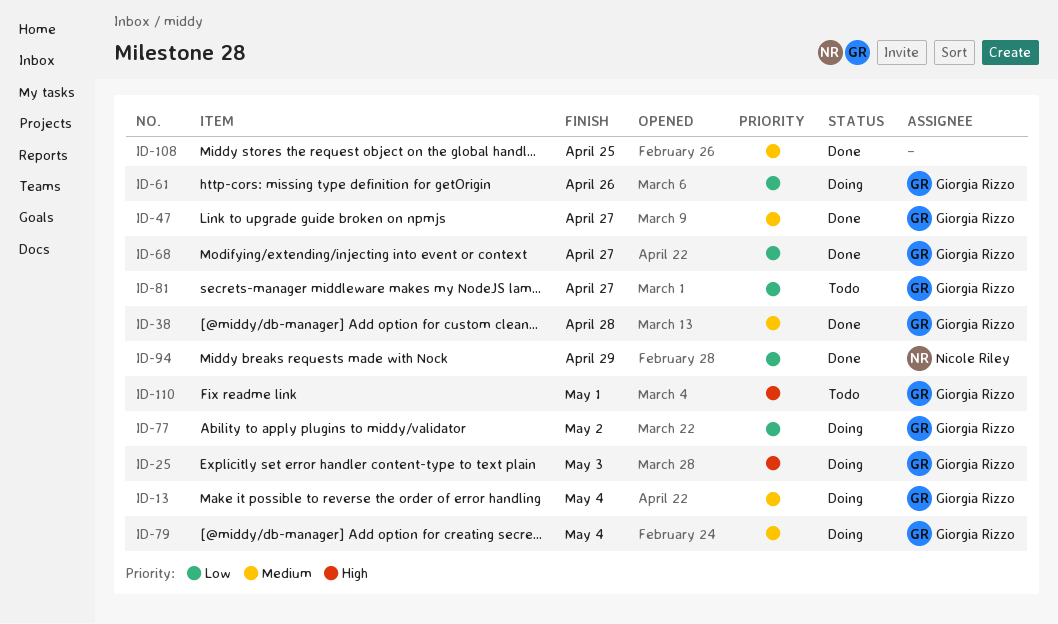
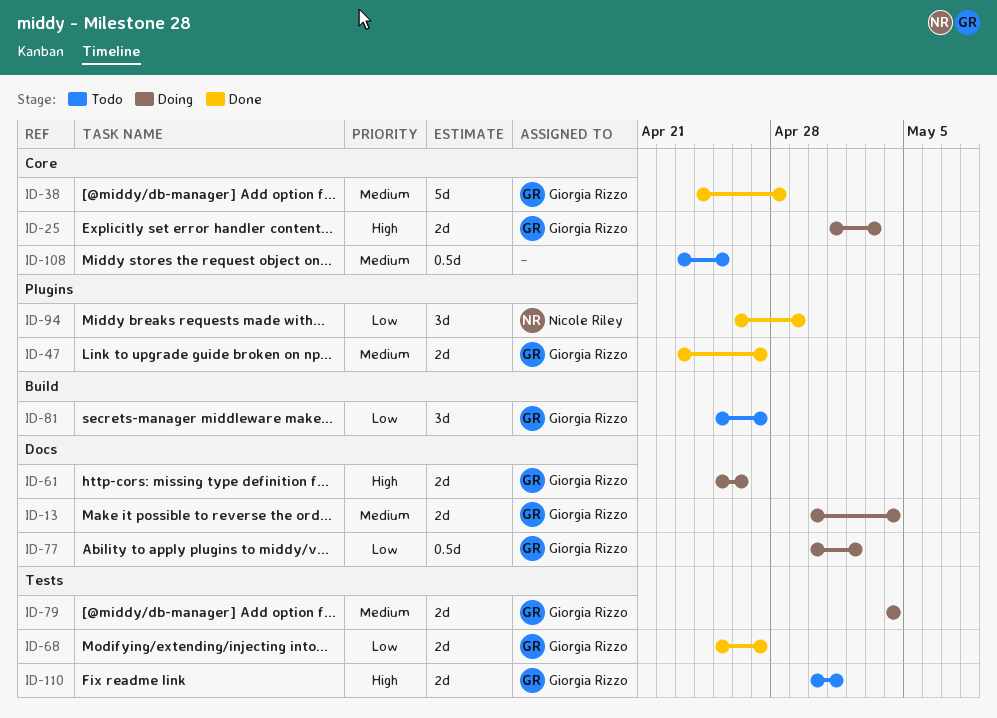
ID-61, priority: Low -> High
ID-108, status: Done -> Todo

